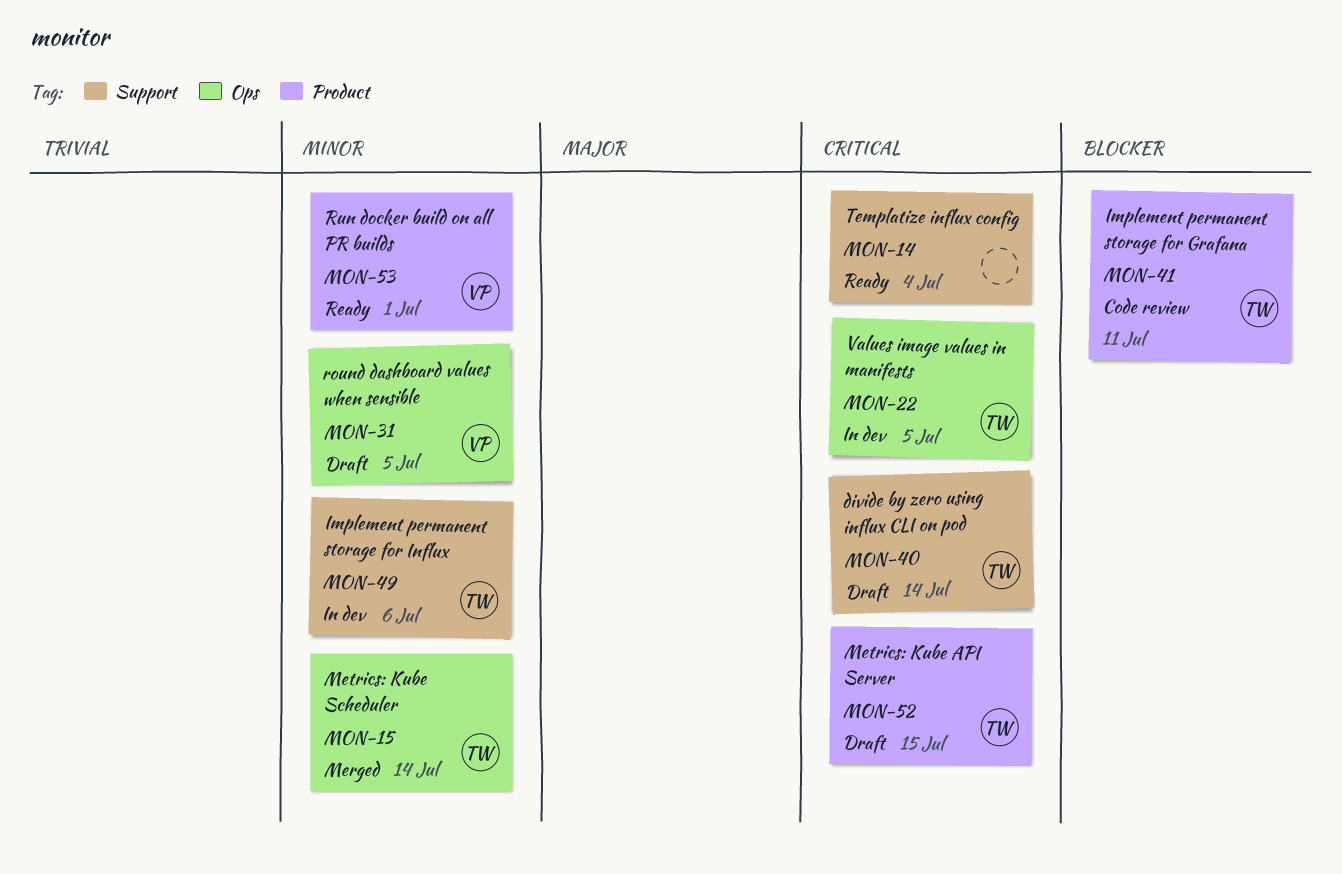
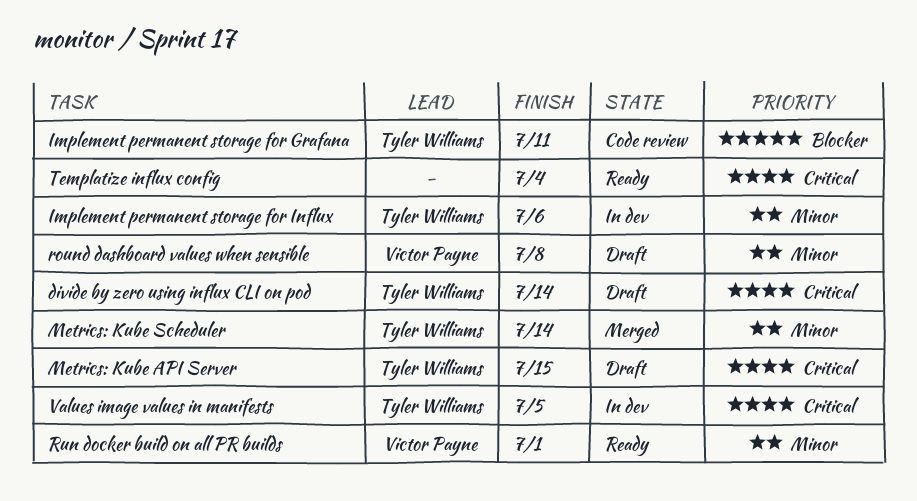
round dashboard values when sensible, due: Jul 5 -> Jul 8

